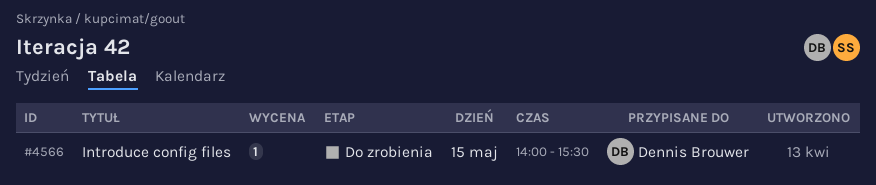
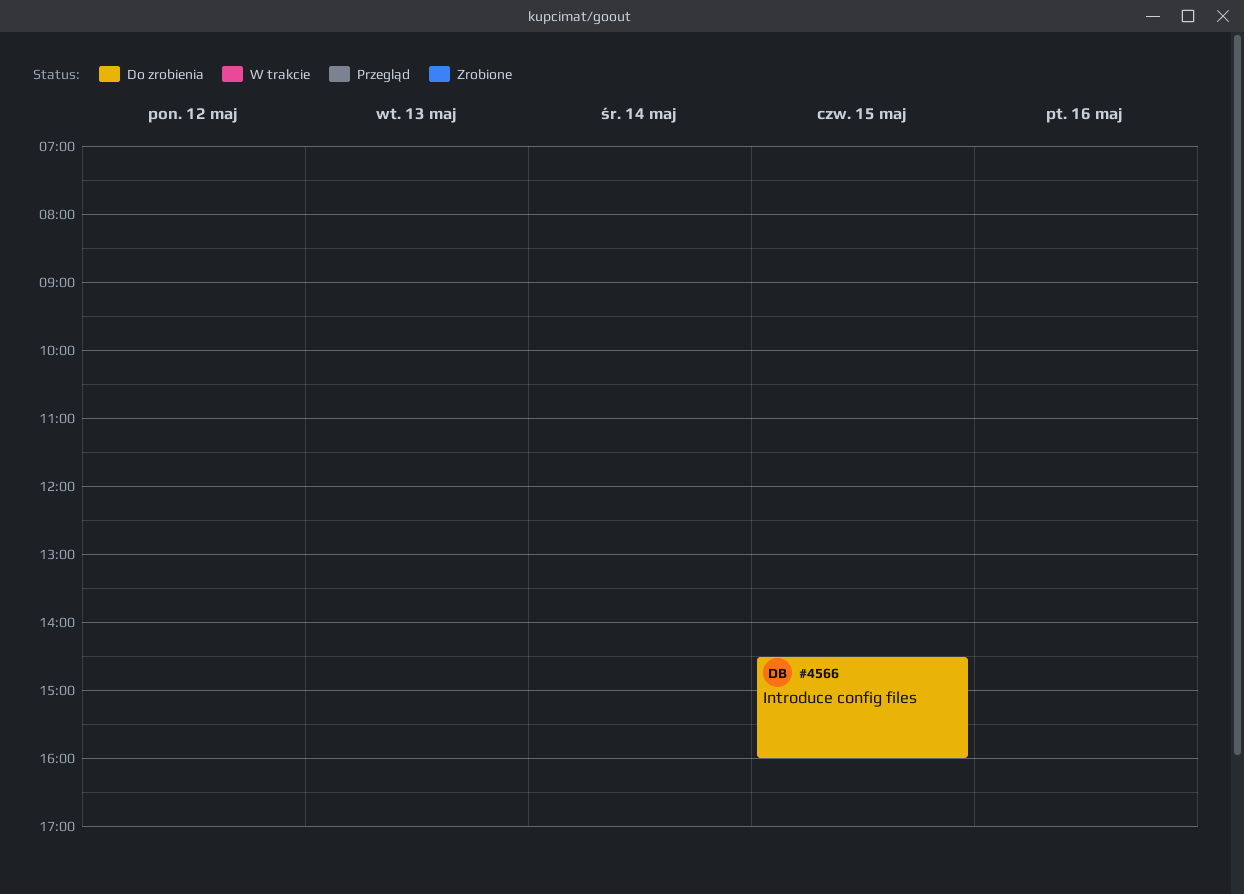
#4566, begins: 14:00 -> 14:30
#4566, ends: 15:30 -> 16:00

